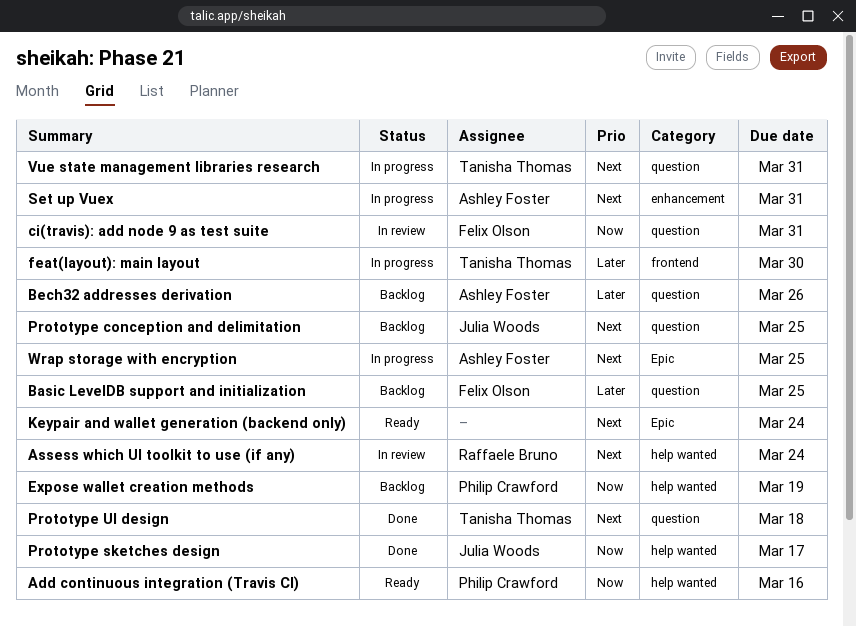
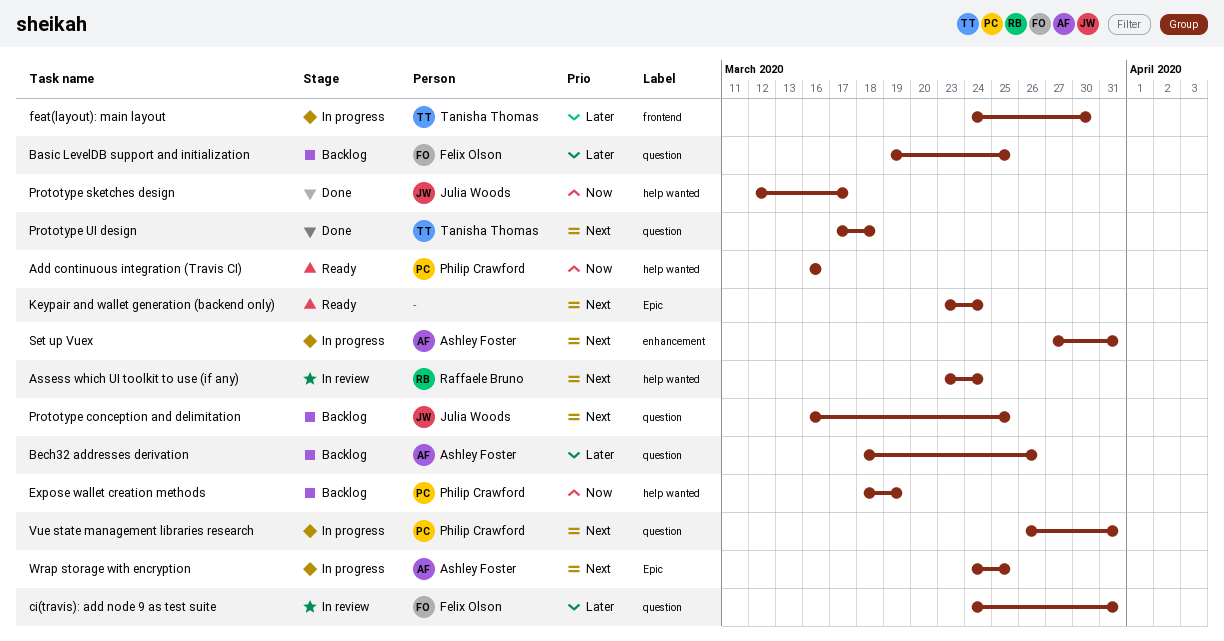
ci(travis): add node 9 as test suite, priority: Now -> Later
Vue state management libraries research, owner: Tanisha Thomas -> Philip Crawford

